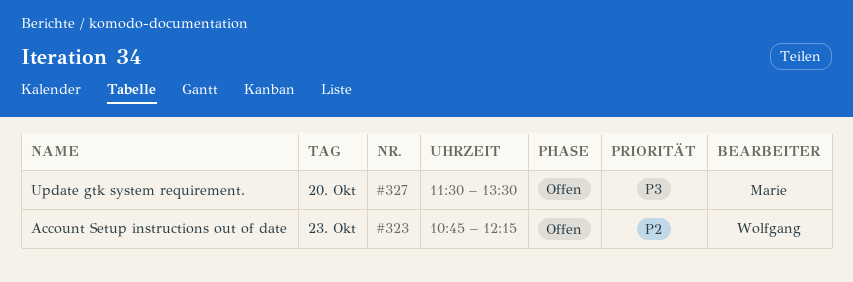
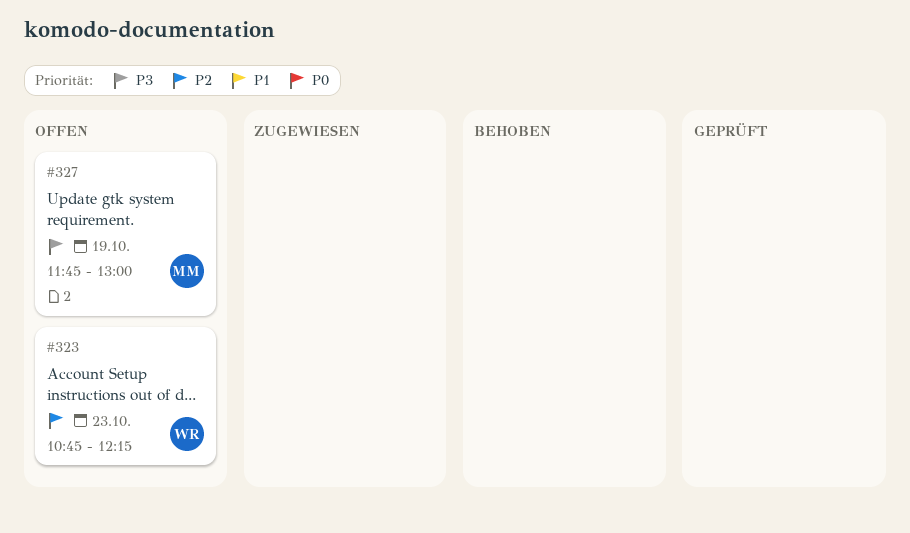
#327, day: Oct 20 -> Oct 19
#327, begins: 11:30 -> 11:45
#327, ends: 13:30 -> 13:00

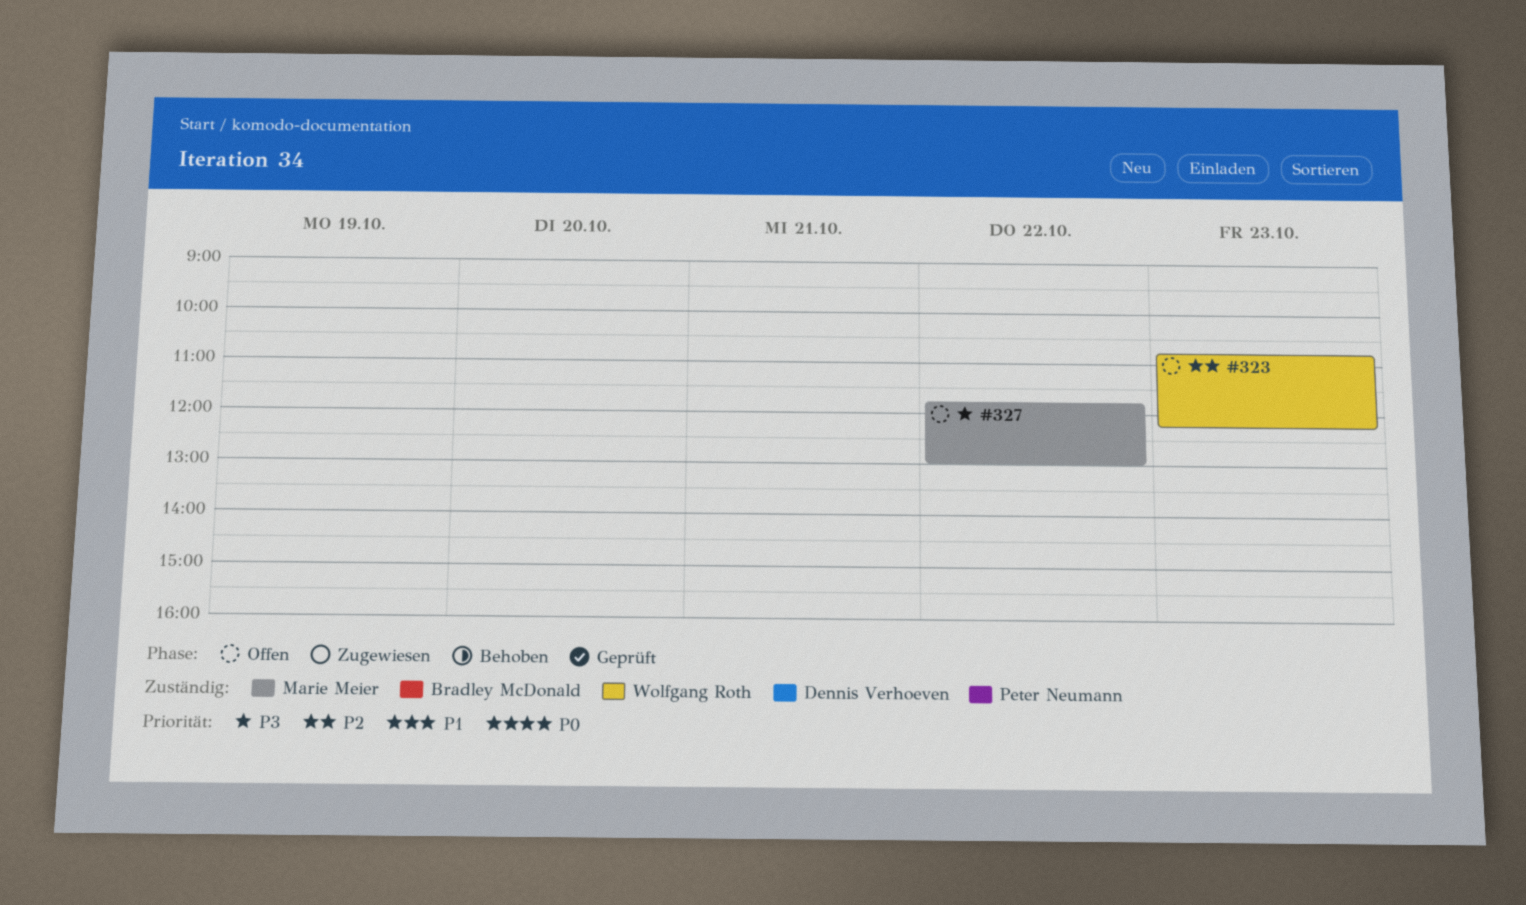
#327, day: Oct 19 -> Oct 22

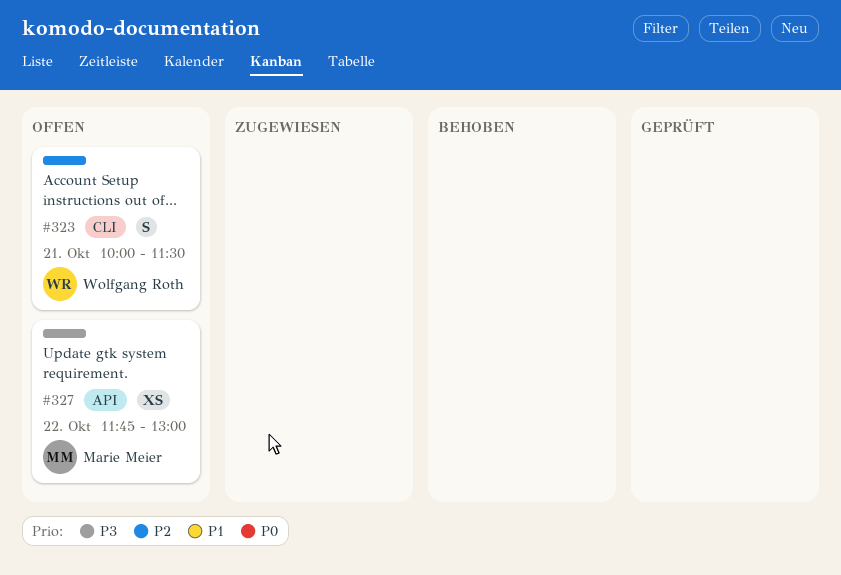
#323, day: Oct 23 -> Oct 21
#323, begins: 10:45 -> 10:00
#323, ends: 12:15 -> 11:30

